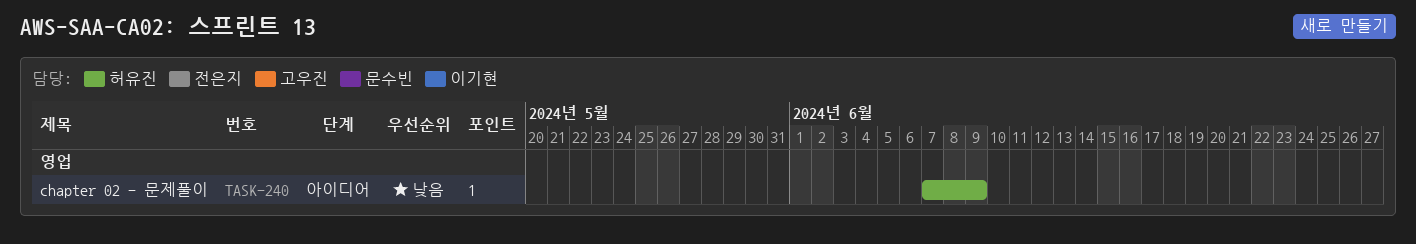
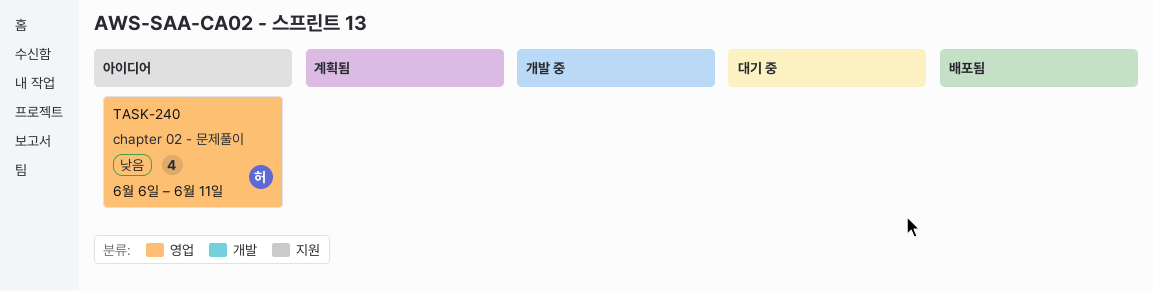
TASK-240, estimate: 1 -> 4
TASK-240, start: Jun 7 -> Jun 6
TASK-240, due: Jun 9 -> Jun 11

